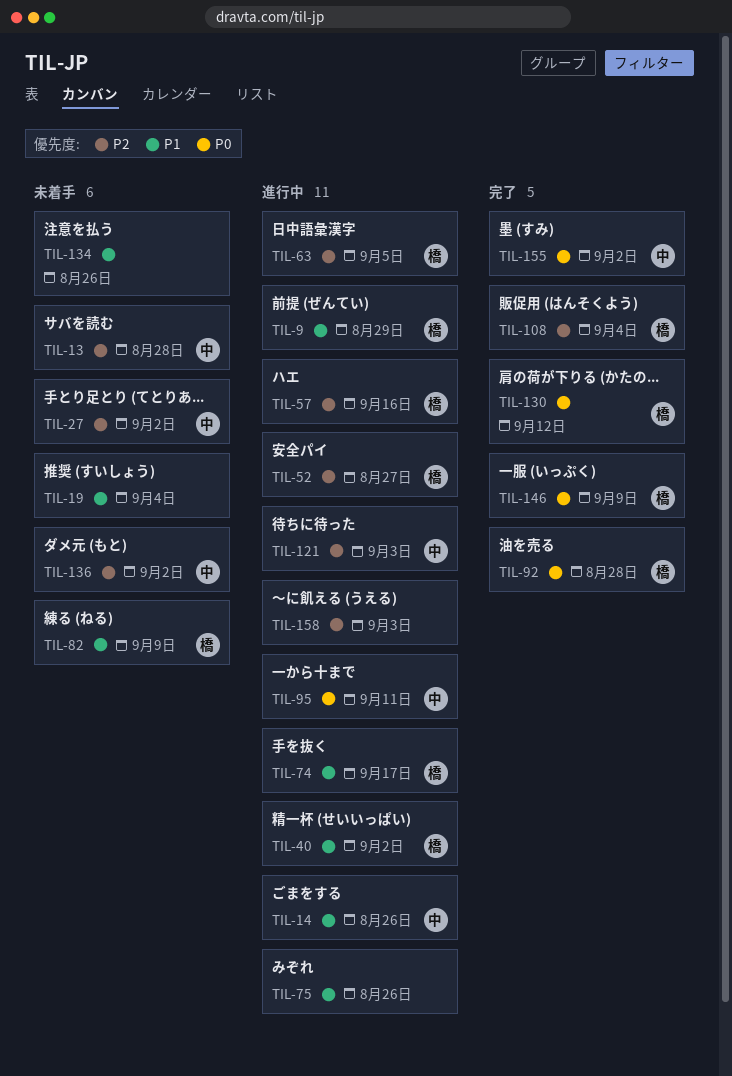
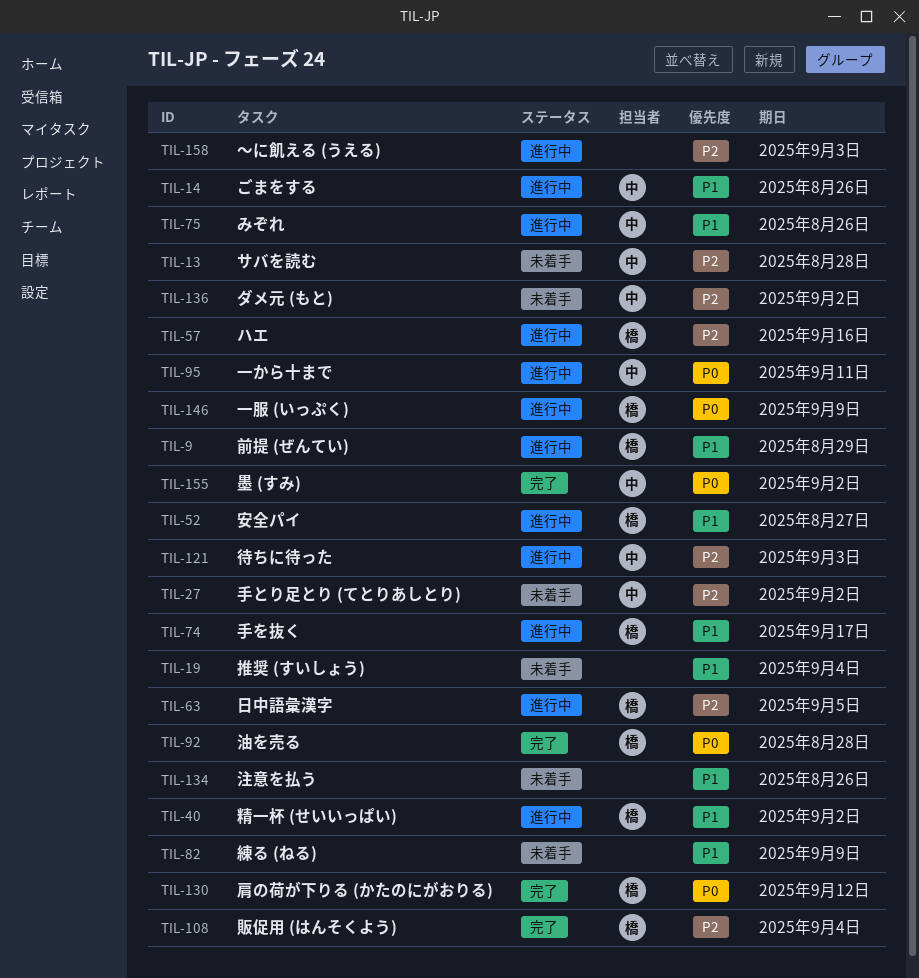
TIL-52, priority: P2 -> P1
TIL-75, owner: none -> 中
TIL-82, owner: 橋 -> none
TIL-146, status: 完了 -> 進行中

